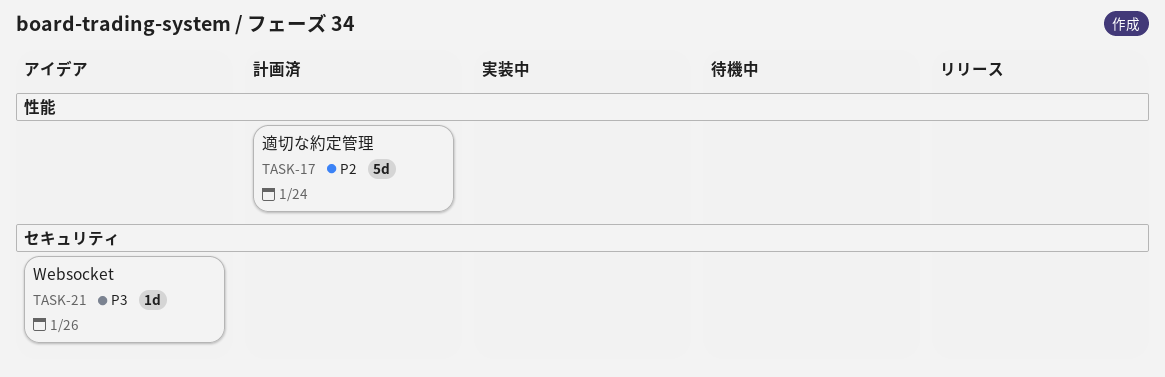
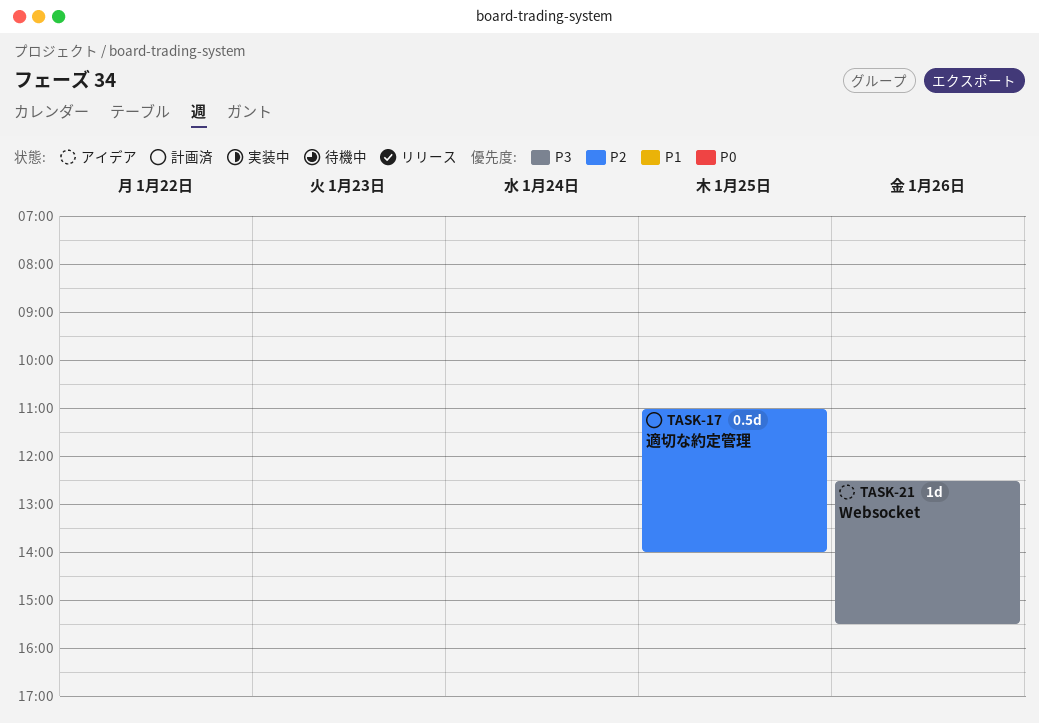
TASK-17, estimate: 5d -> 0.5d
TASK-17, day: Jan 24 -> Jan 25

